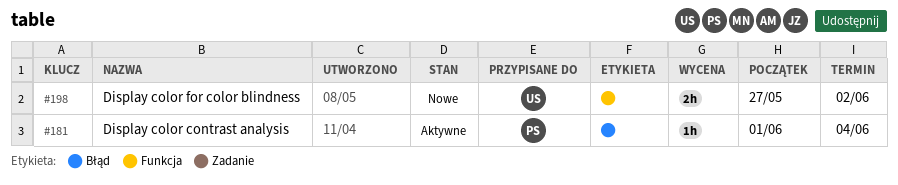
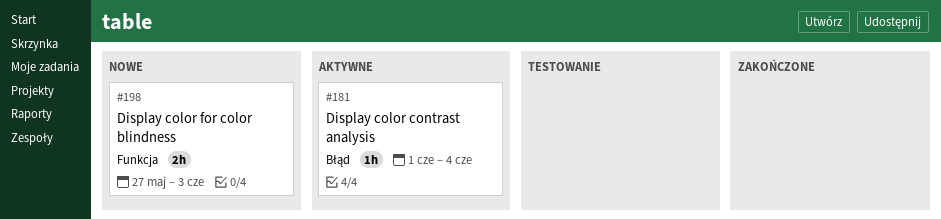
#198, due: Jun 2 -> Jun 3

